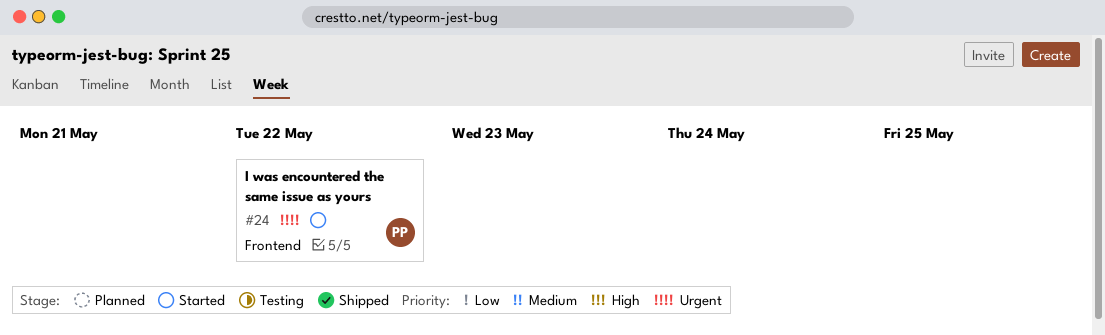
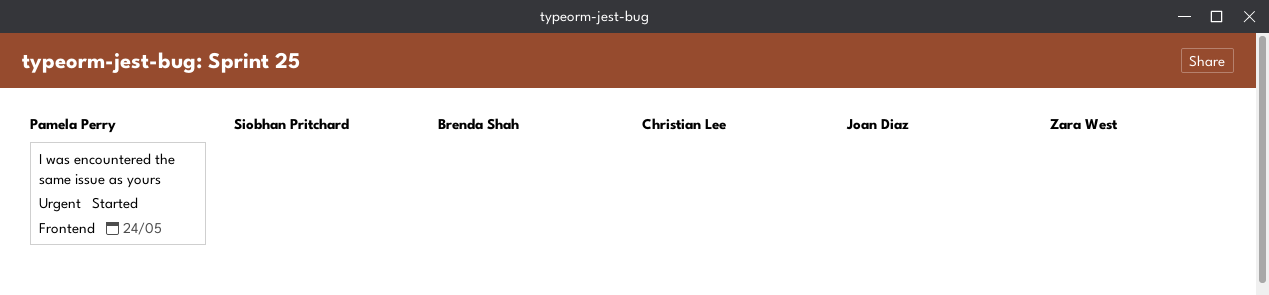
I was encountered the same issue as yours, due: May 22 -> May 24

